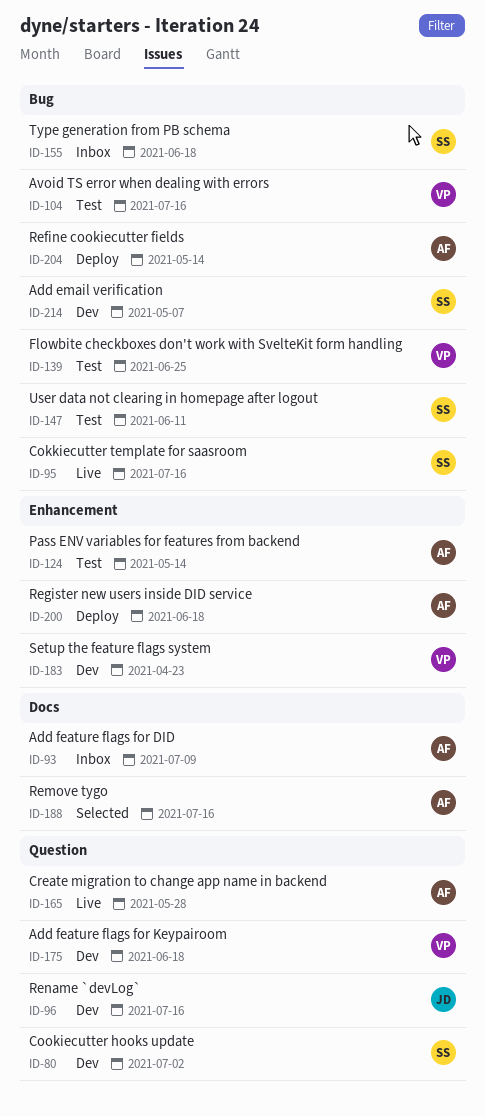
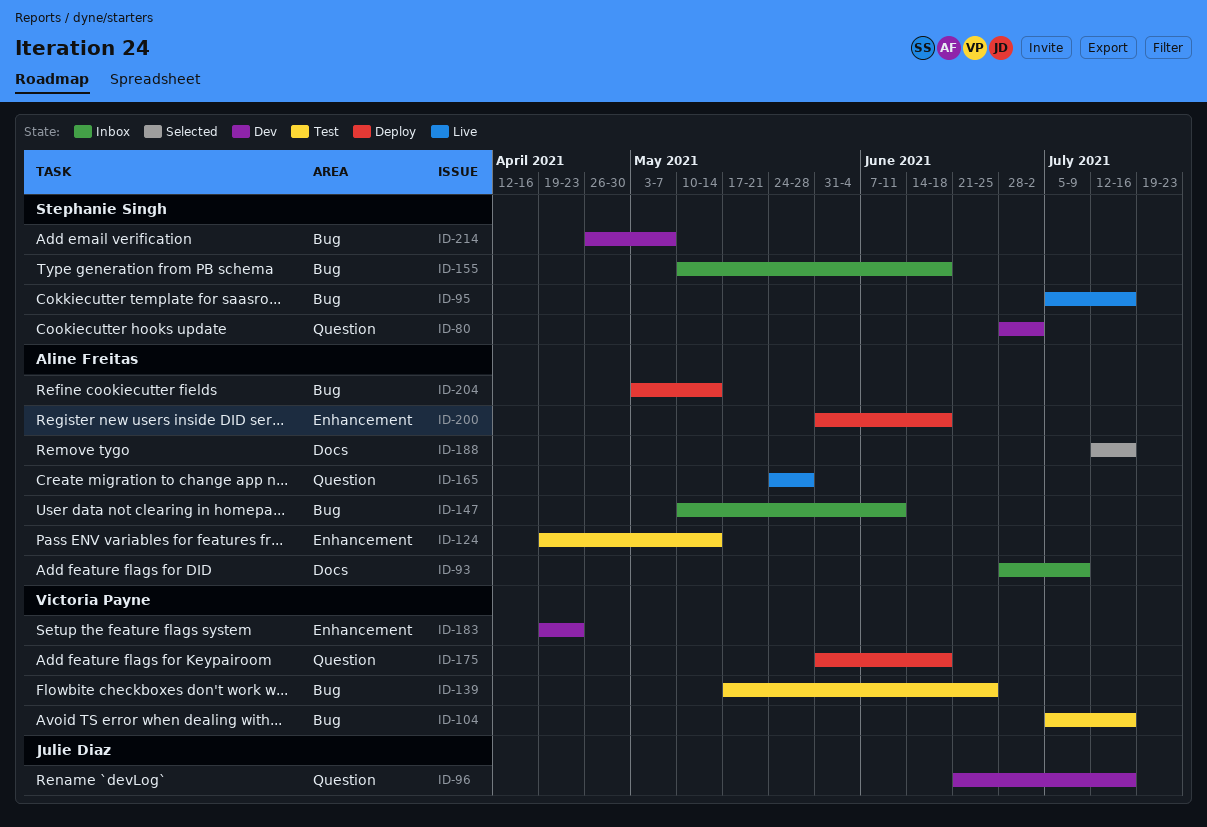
ID-147, status: Test -> Inbox
ID-147, owner: Stephanie Singh -> Aline Freitas
ID-175, status: Dev -> Deploy

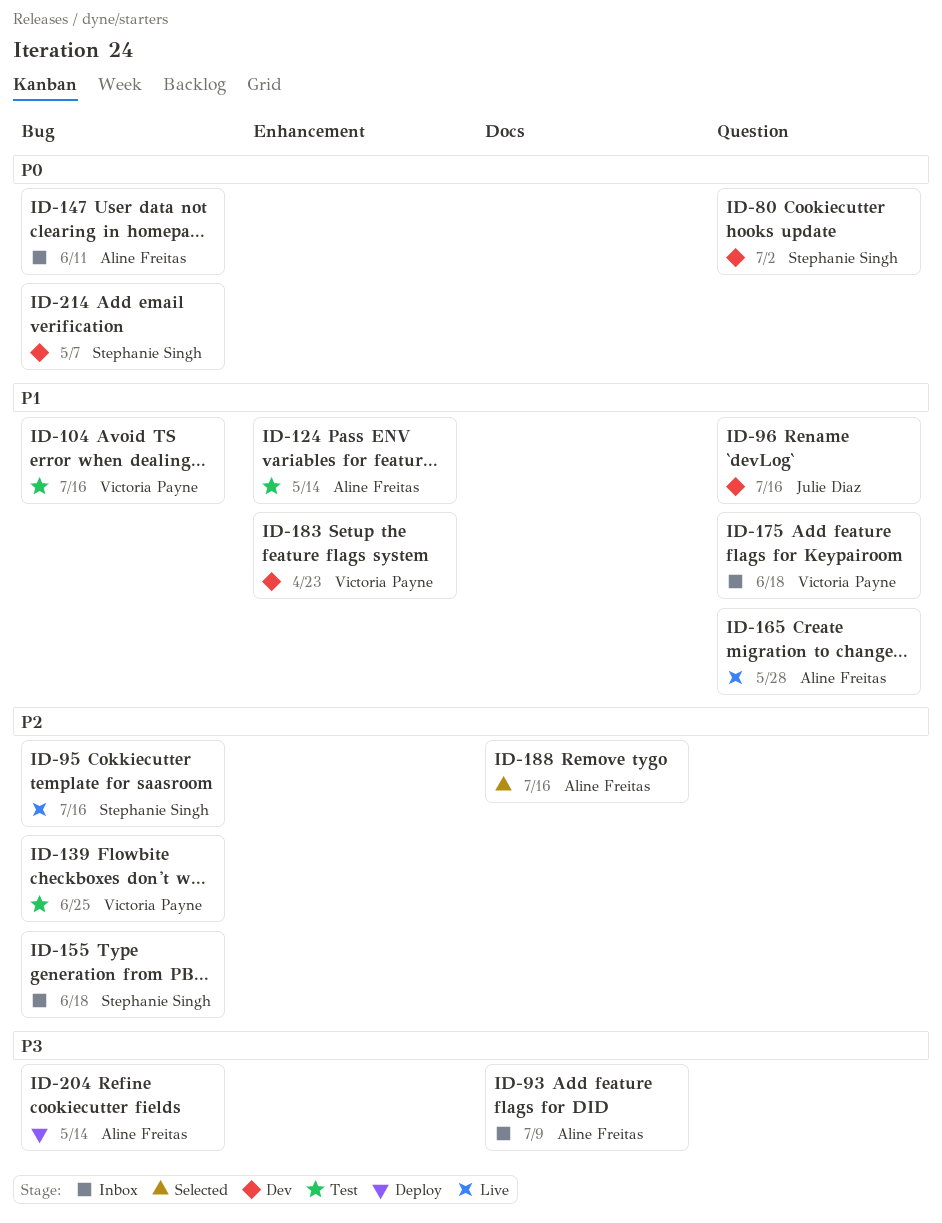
ID-175, status: Deploy -> Inbox
ID-200: present -> none

